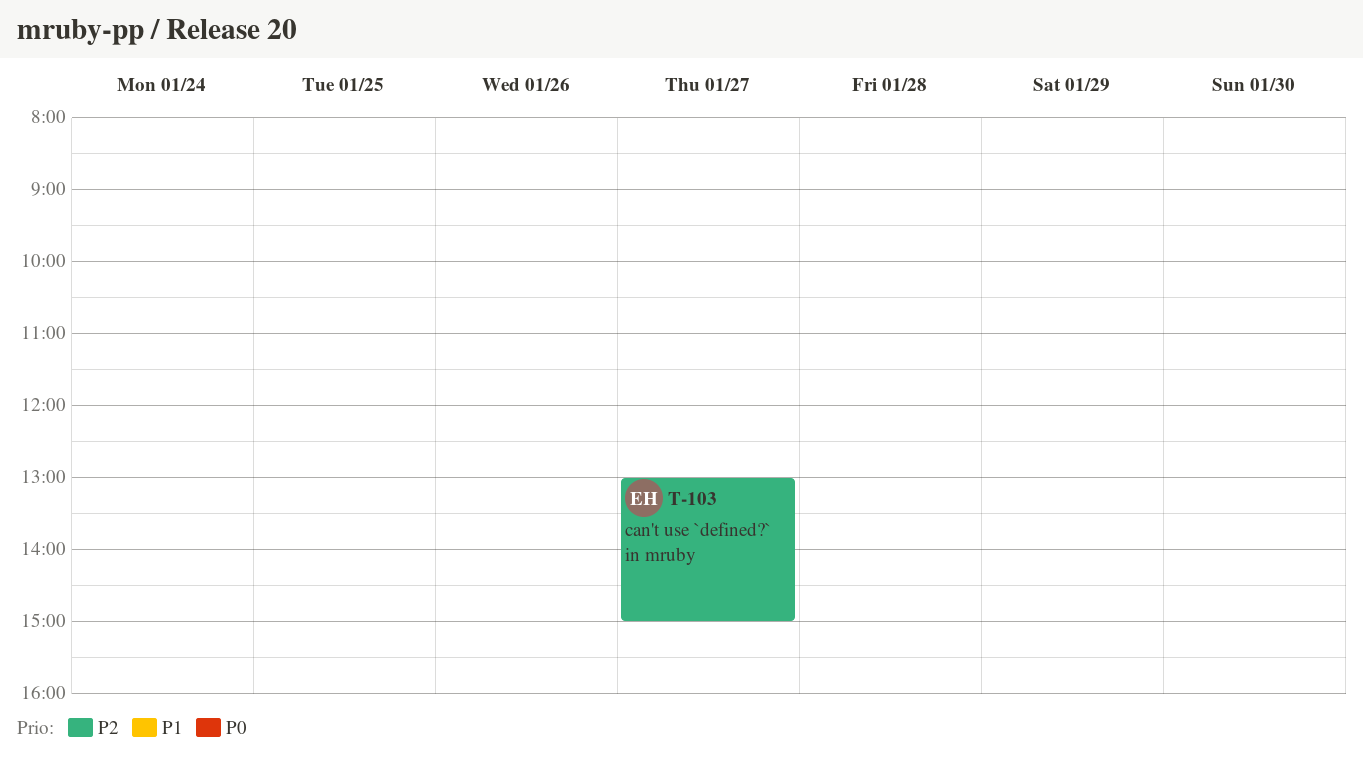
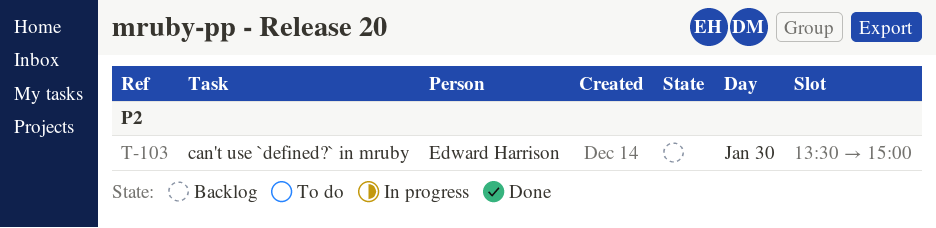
T-103, day: Jan 27 -> Jan 30
T-103, begins: 13:00 -> 13:30

